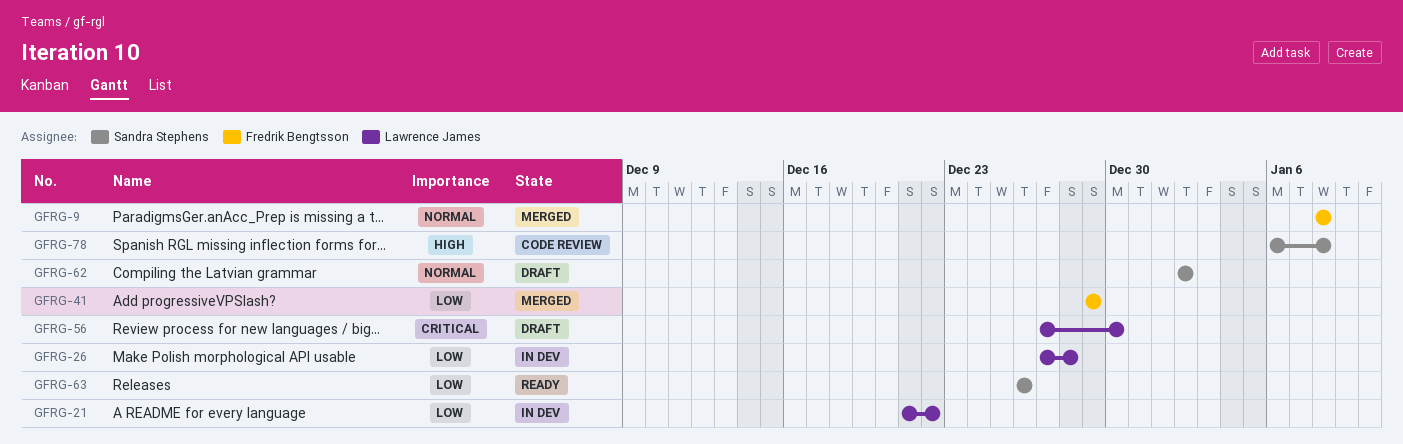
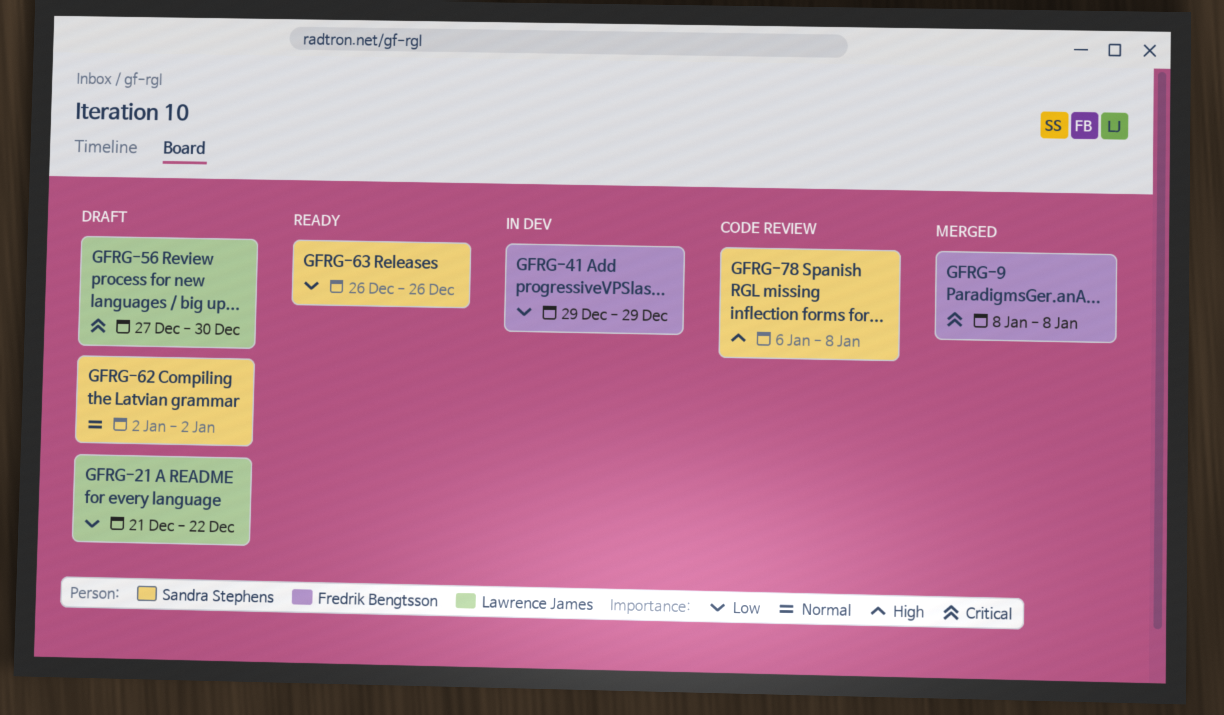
GFRG-9, priority: Normal -> Critical
GFRG-21, status: In dev -> Draft
GFRG-26: present -> none
GFRG-41, status: Merged -> In dev

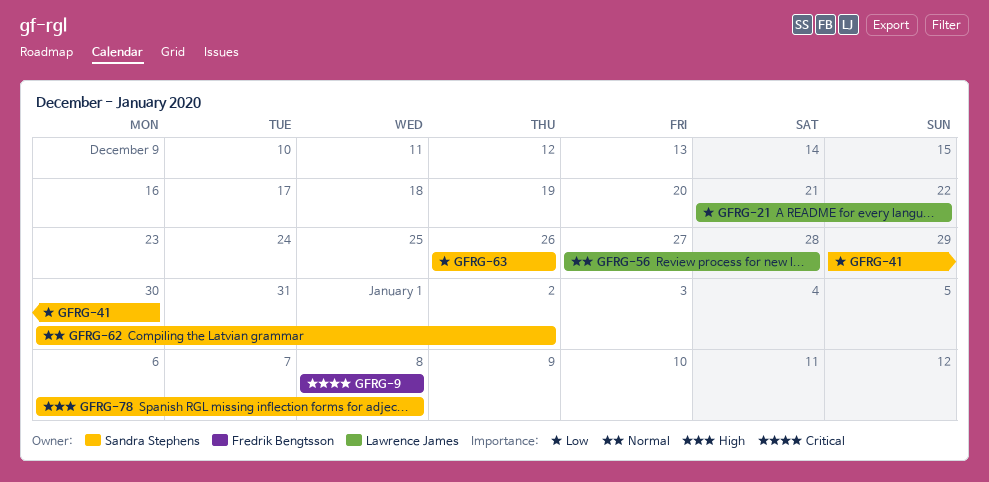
GFRG-41, owner: Fredrik Bengtsson -> Sandra Stephens
GFRG-41, due: Dec 29 -> Dec 30
GFRG-56, priority: Critical -> Normal
GFRG-56, due: Dec 30 -> Dec 28
GFRG-62, start: Jan 2 -> Dec 30

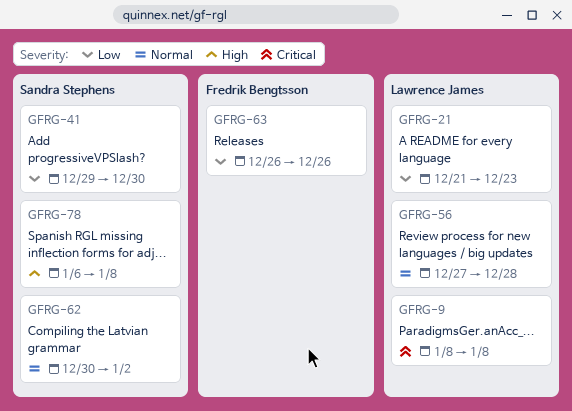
GFRG-9, owner: Fredrik Bengtsson -> Lawrence James
GFRG-21, due: Dec 22 -> Dec 23
GFRG-63, owner: Sandra Stephens -> Fredrik Bengtsson

